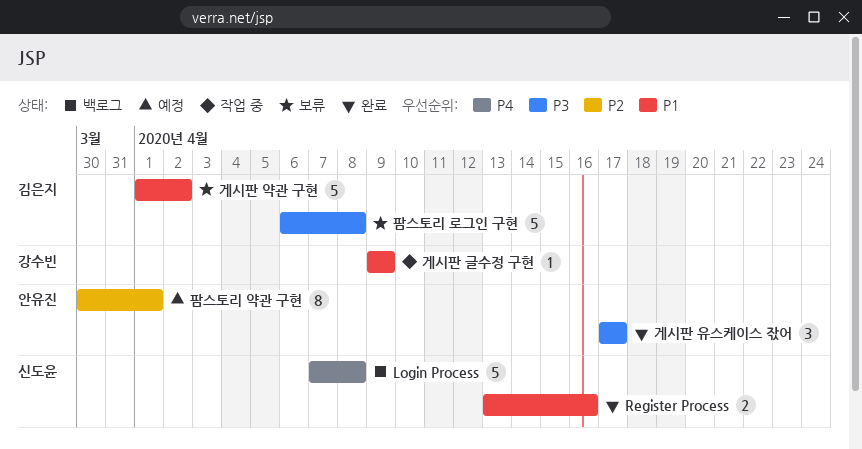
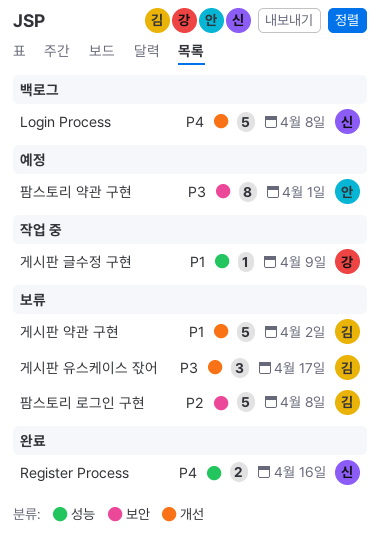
Register Process, priority: P1 -> P4
게시판 유스케이스 잓어, status: 완료 -> 보류
게시판 유스케이스 잓어, owner: 안유진 -> 김은지
팜스토리 로그인 구현, priority: P3 -> P2
팜스토리 약관 구현, priority: P2 -> P3

